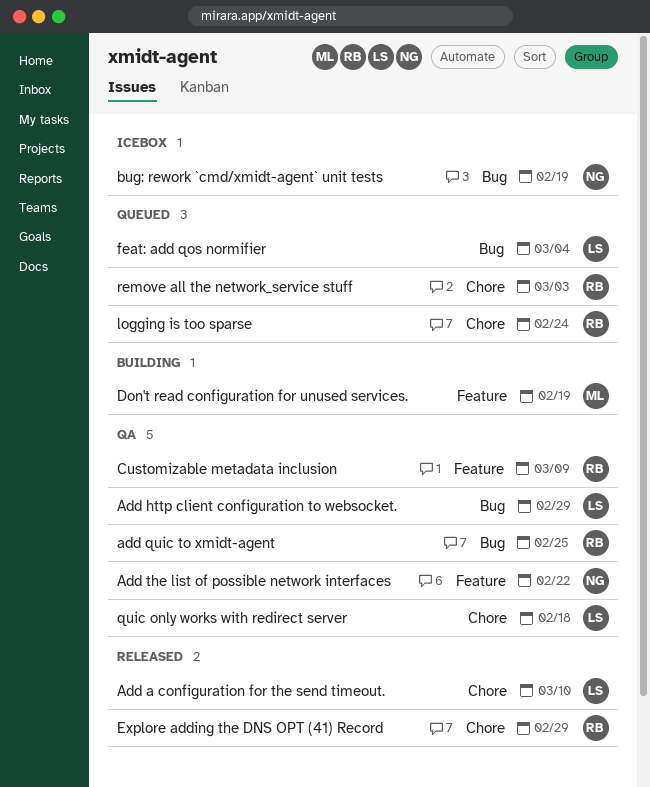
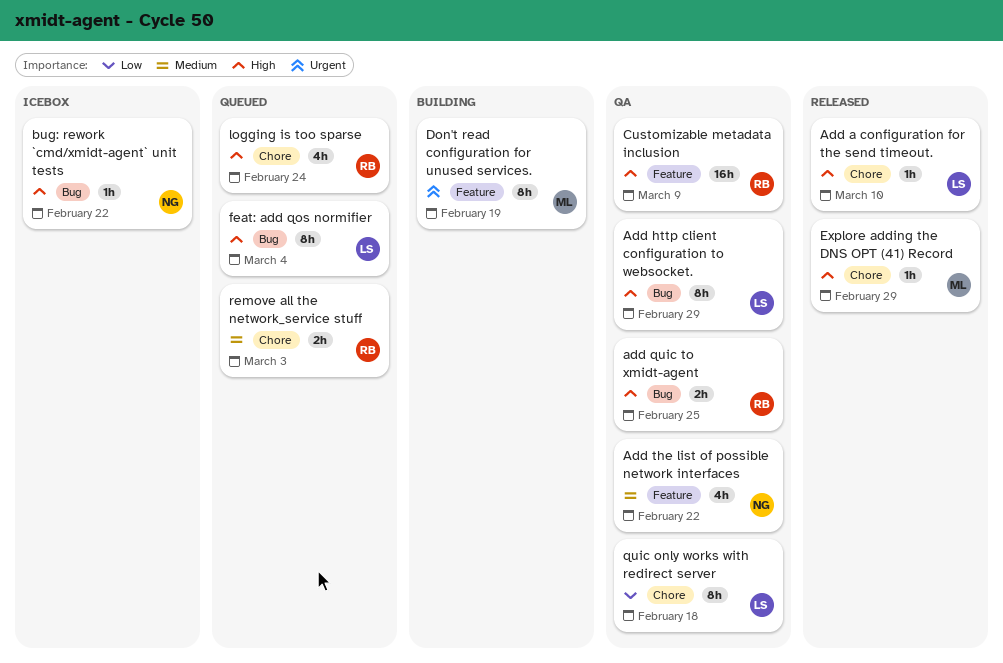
bug: rework `cmd/xmidt-agent` unit tests, due: Feb 19 -> Feb 22
Explore adding the DNS OPT (41) Record, owner: RB -> ML

